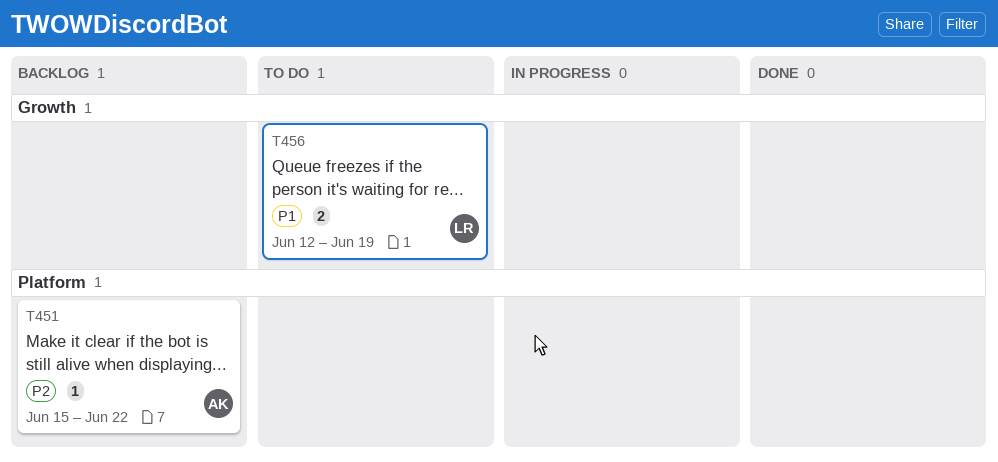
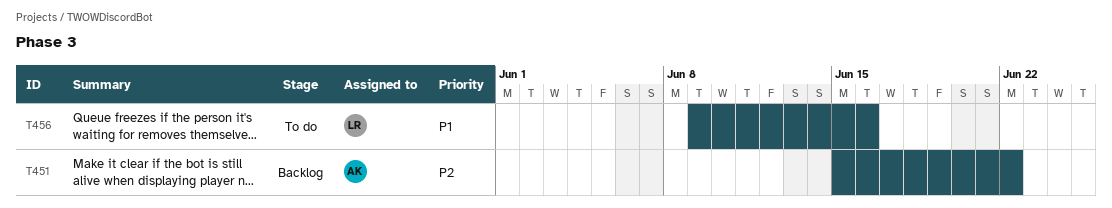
T456, start: Jun 12 -> Jun 9
T456, due: Jun 19 -> Jun 16

